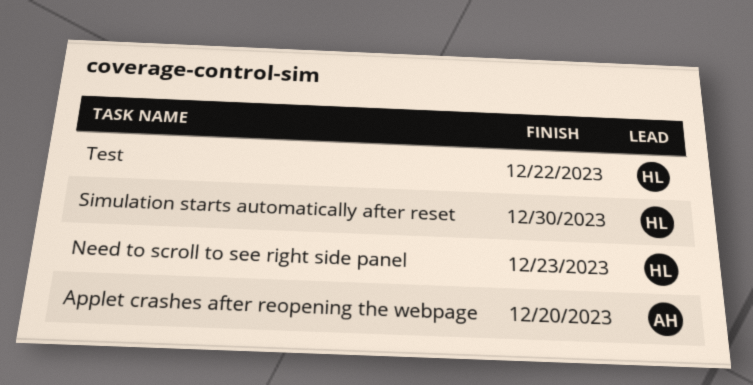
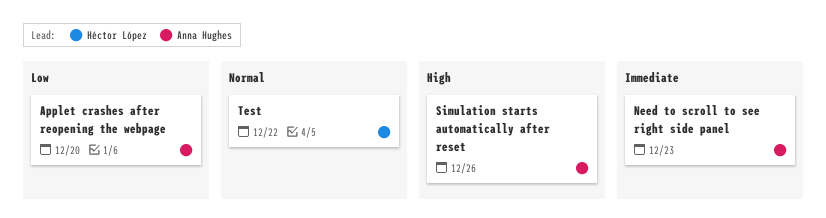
Need to scroll to see right side panel, owner: Héctor López -> Anna Hughes
Simulation starts automatically after reset, owner: Héctor López -> Anna Hughes
Simulation starts automatically after reset, due: Dec 30 -> Dec 26

